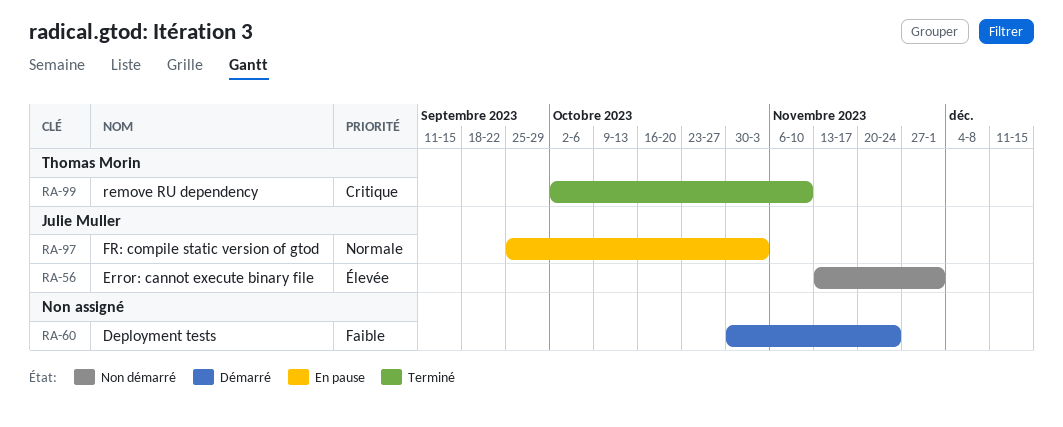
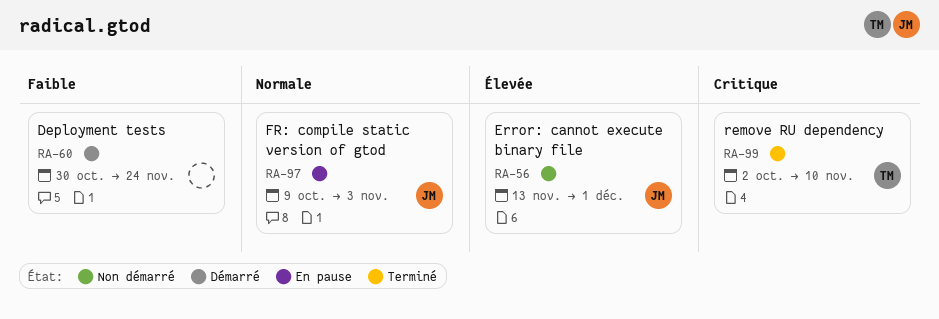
RA-97, start: Sep 25 -> Oct 9

